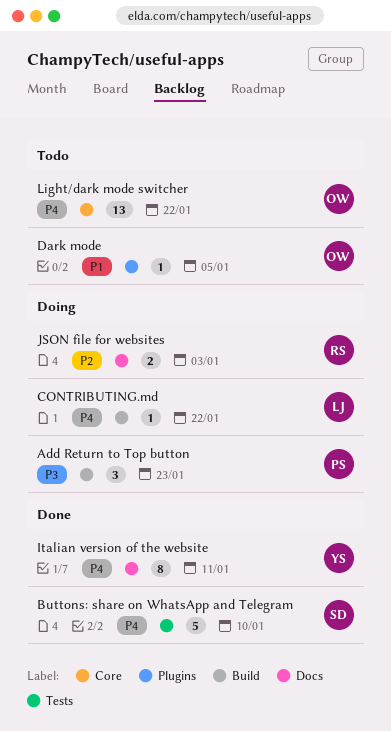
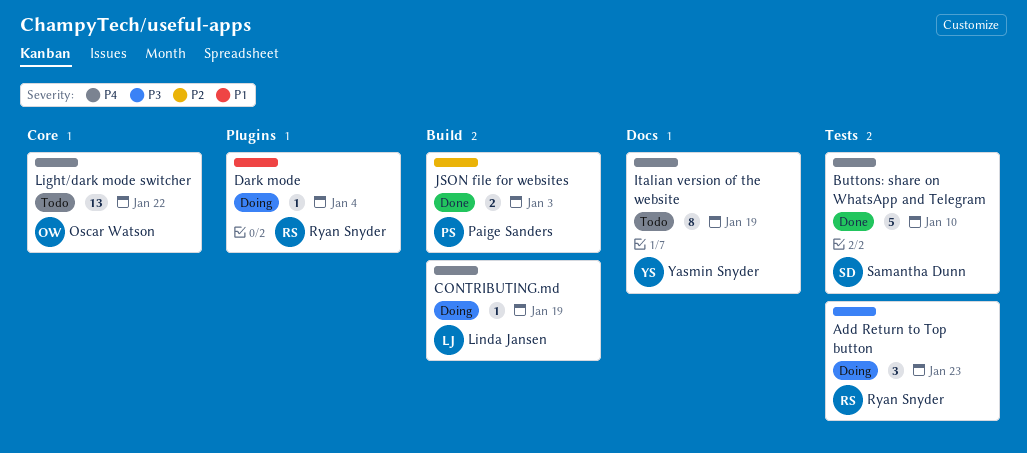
Add Return to Top button, owner: Paige Sanders -> Ryan Snyder
Add Return to Top button, label: Build -> Tests
CONTRIBUTING.md, due: Jan 22 -> Jan 19
Dark mode, status: Todo -> Doing
Dark mode, owner: Oscar Watson -> Ryan Snyder
Dark mode, due: Jan 5 -> Jan 4
Italian version of the website, status: Done -> Todo
Italian version of the website, due: Jan 11 -> Jan 19
JSON file for websites, status: Doing -> Done
JSON file for websites, owner: Ryan Snyder -> Paige Sanders
JSON file for websites, label: Docs -> Build

